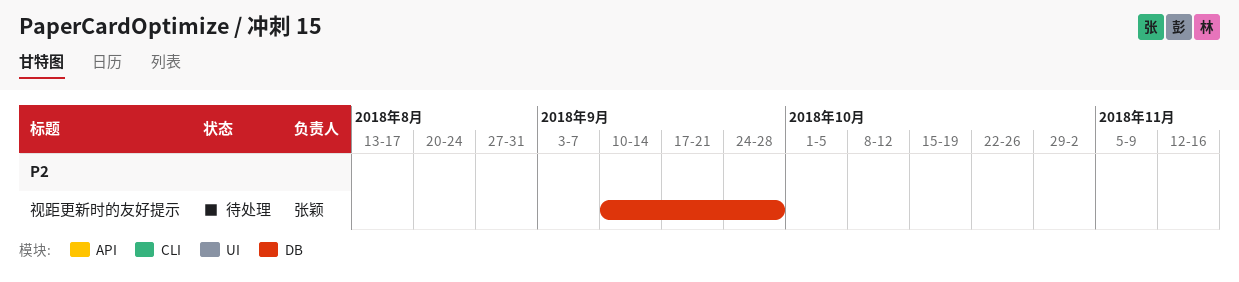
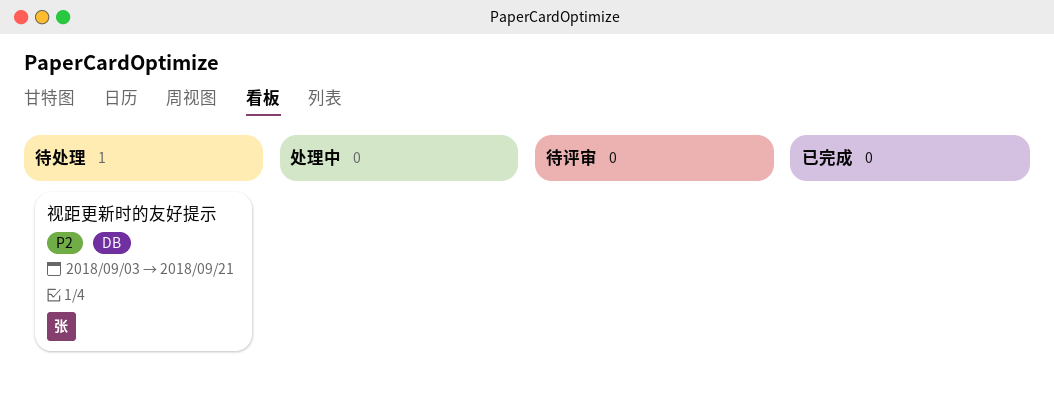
视距更新时的友好提示, start: Sep 10 -> Sep 3
视距更新时的友好提示, due: Sep 28 -> Sep 21

